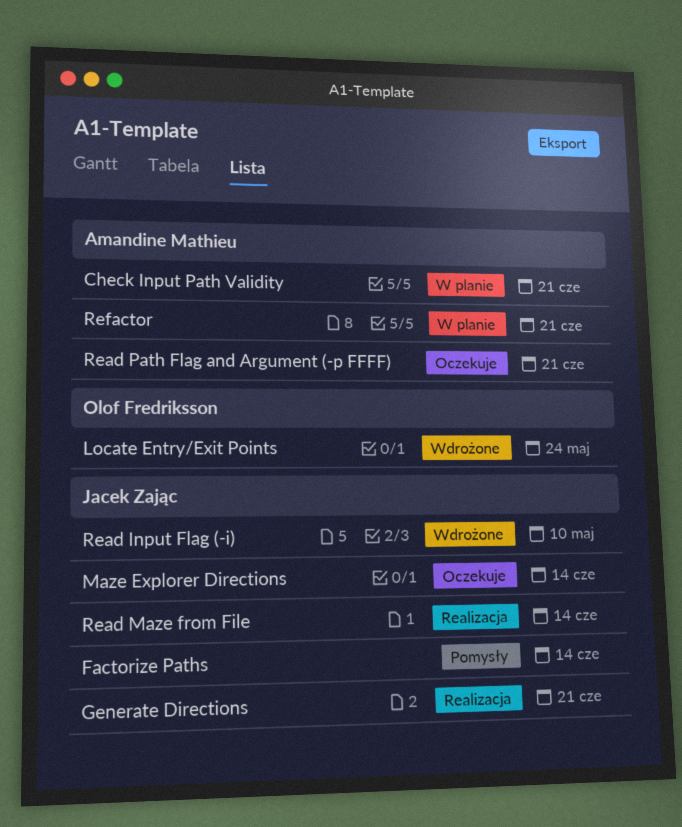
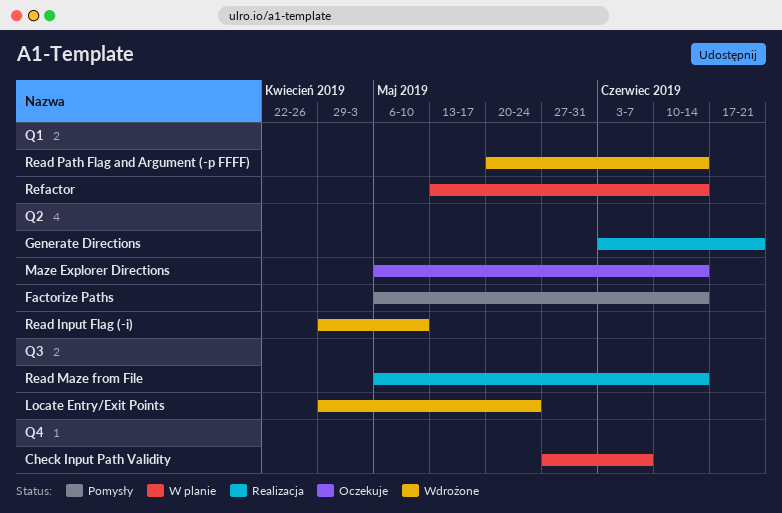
Check Input Path Validity, due: Jun 21 -> Jun 7
Read Path Flag and Argument (-p FFFF), status: Oczekuje -> Wdrożone
Read Path Flag and Argument (-p FFFF), due: Jun 21 -> Jun 14
Refactor, due: Jun 21 -> Jun 14

